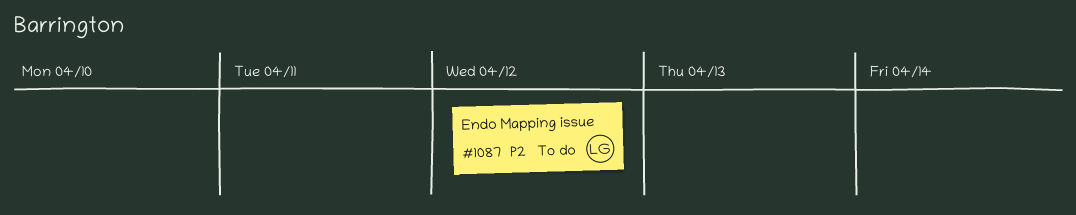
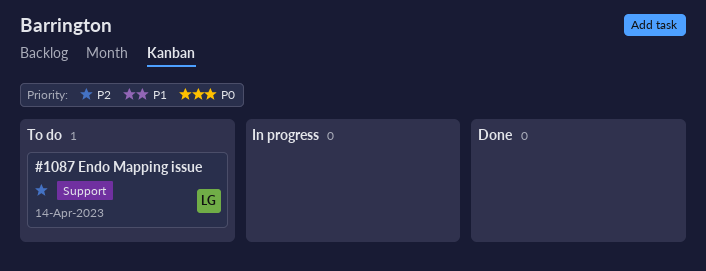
#1087, due: Apr 12 -> Apr 14

